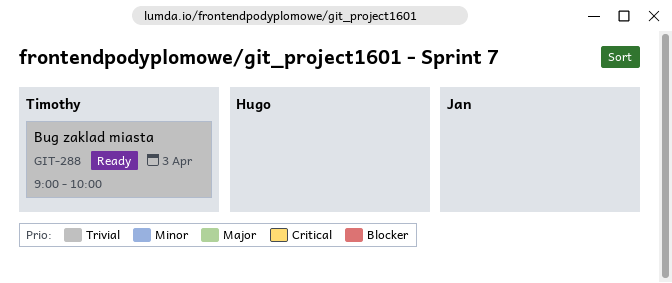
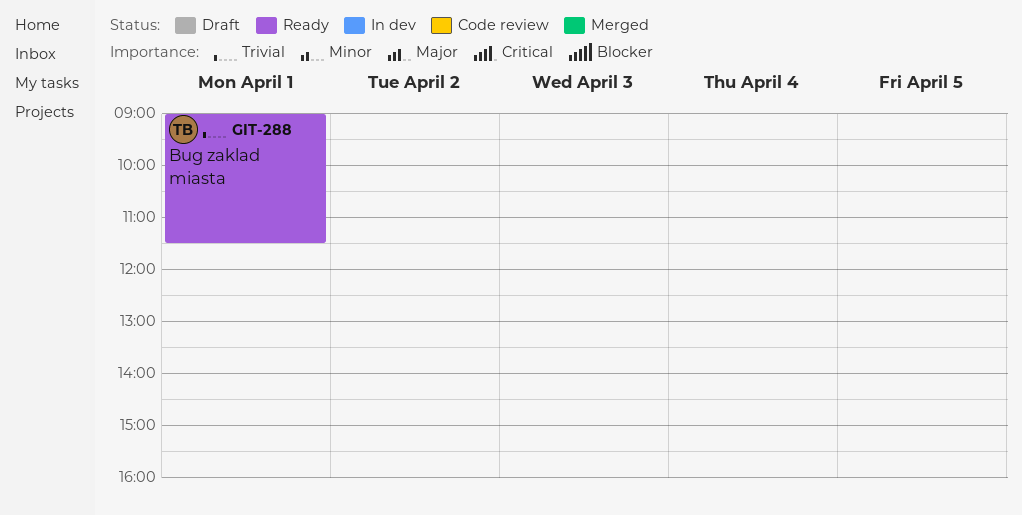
GIT-288, day: Apr 3 -> Apr 1
GIT-288, ends: 10:00 -> 11:30

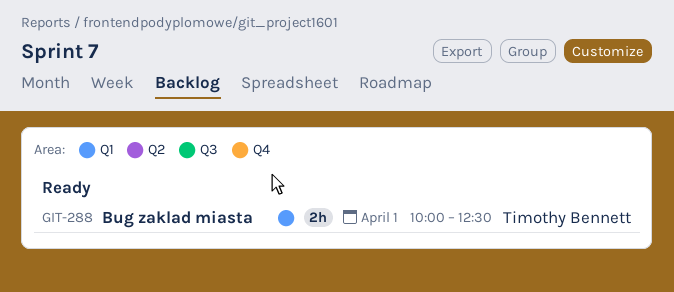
GIT-288, begins: 09:00 -> 10:00
GIT-288, ends: 11:30 -> 12:30

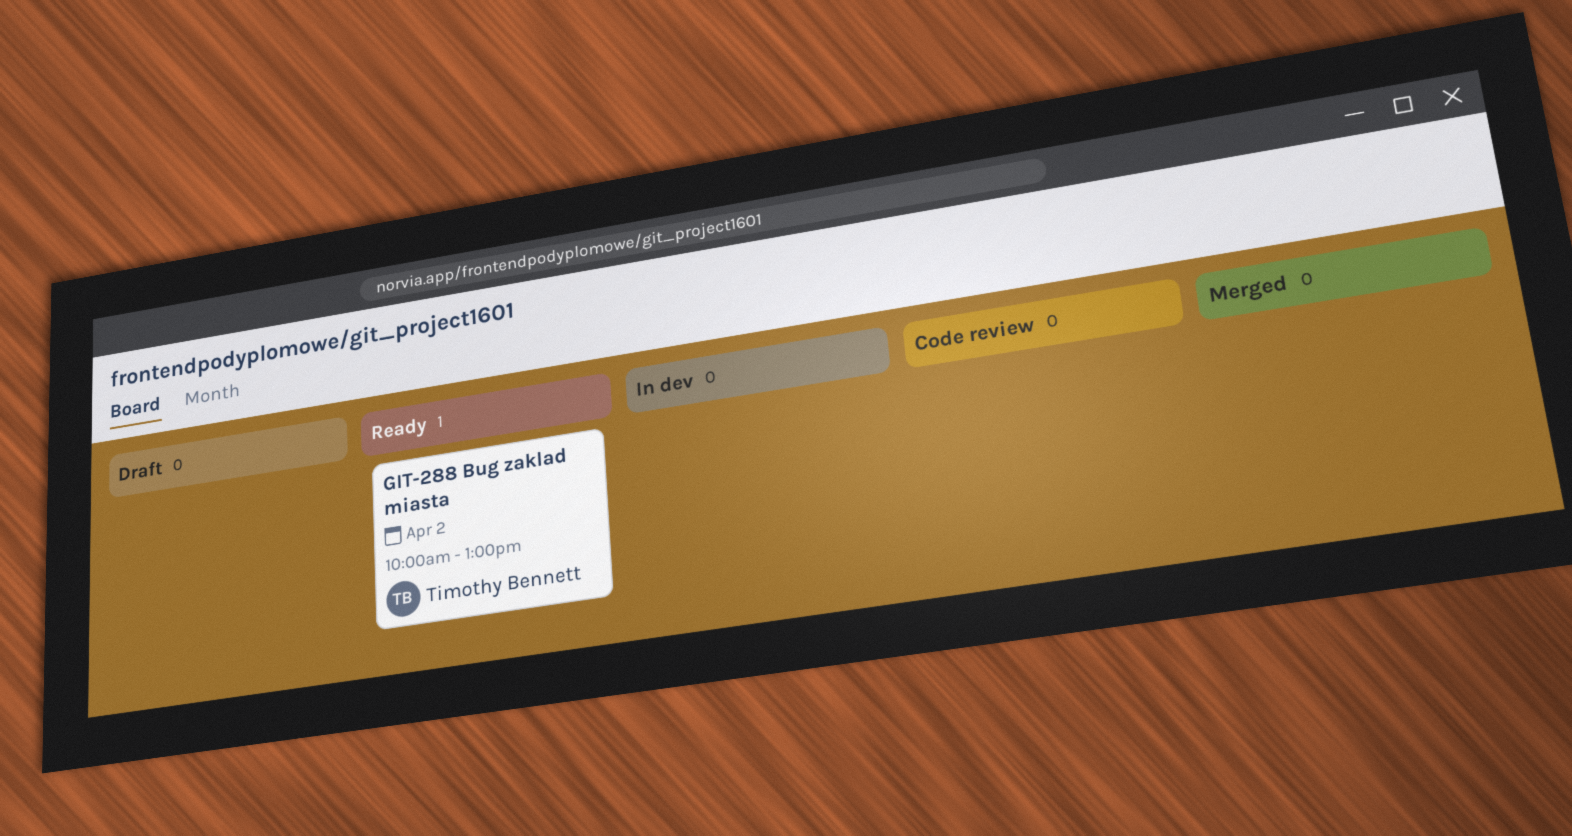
GIT-288, day: Apr 1 -> Apr 2
GIT-288, ends: 12:30 -> 13:00

